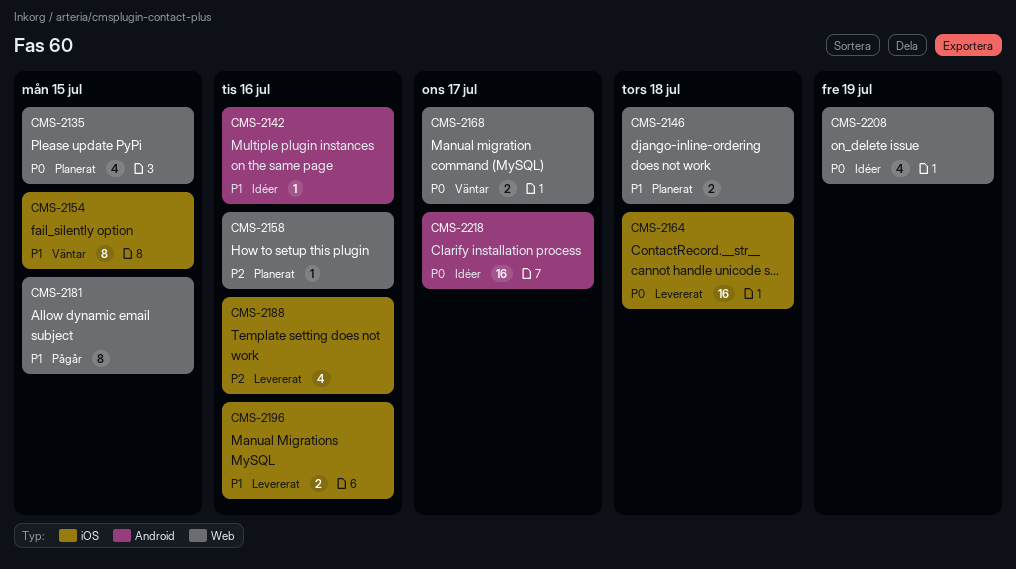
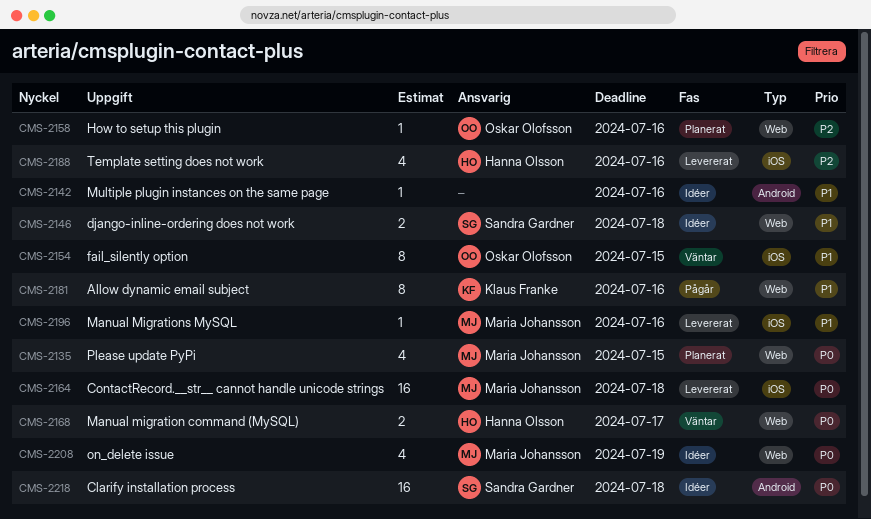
CMS-2146, status: Planerat -> Idéer
CMS-2181, due: Jul 15 -> Jul 16
CMS-2196, estimate: 2 -> 1
CMS-2218, due: Jul 17 -> Jul 18

